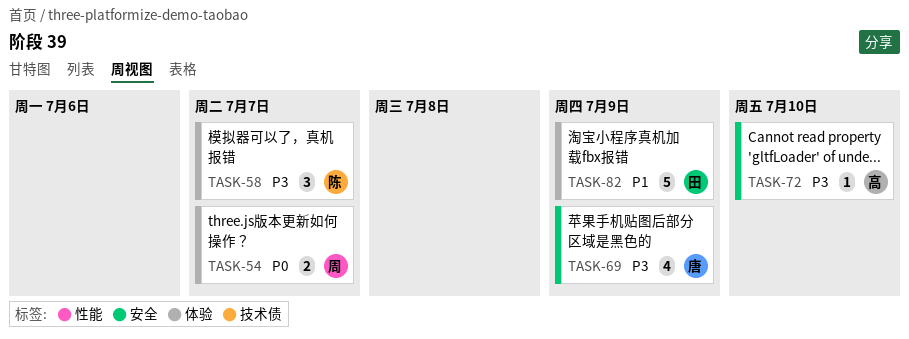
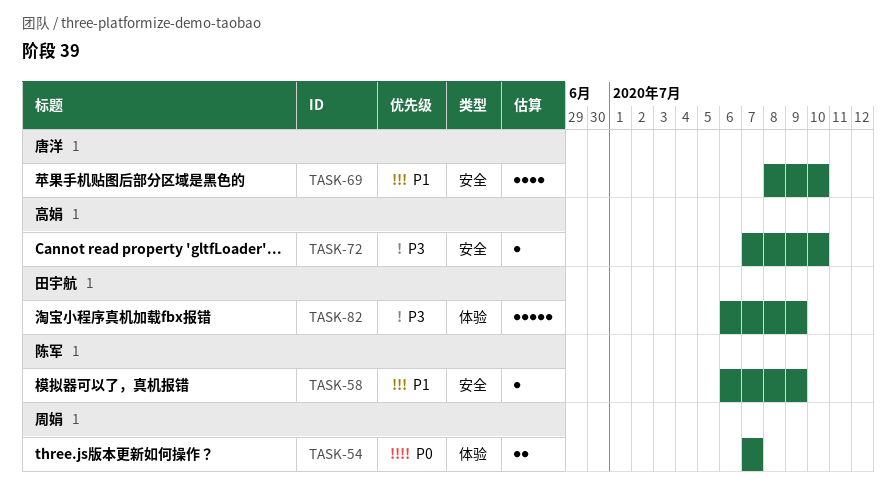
TASK-58, priority: P3 -> P1
TASK-58, label: 体验 -> 安全
TASK-58, estimate: 3 -> 1
TASK-58, due: Jul 7 -> Jul 9
TASK-69, priority: P3 -> P1
TASK-69, due: Jul 9 -> Jul 10
TASK-82, priority: P1 -> P3

